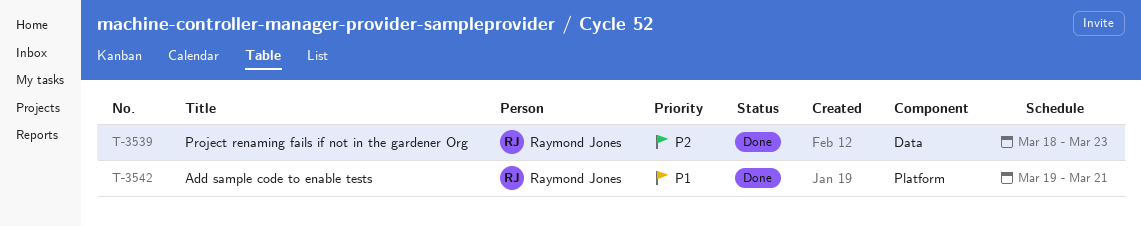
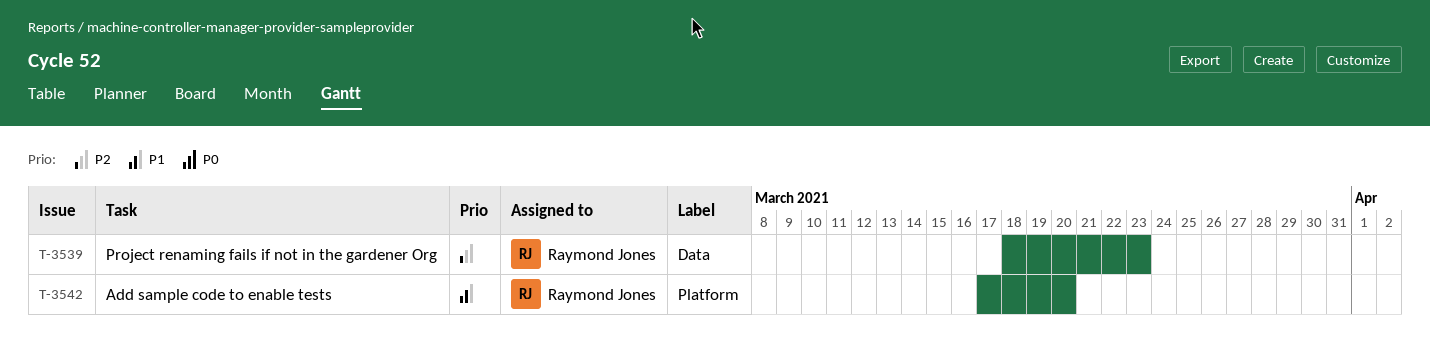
T-3542, start: Mar 19 -> Mar 17
T-3542, due: Mar 21 -> Mar 20

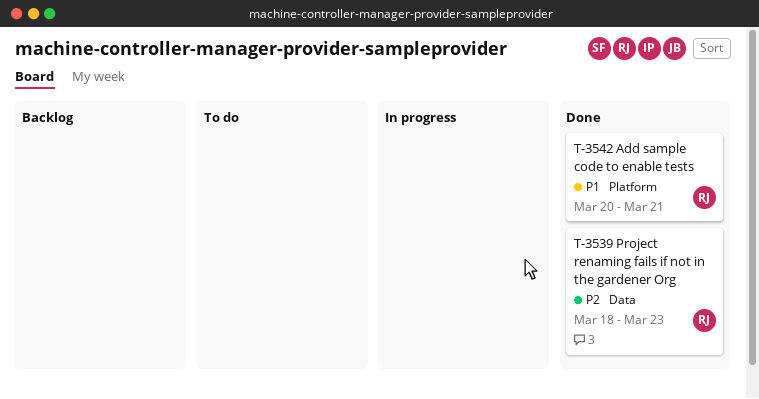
T-3542, start: Mar 17 -> Mar 20
T-3542, due: Mar 20 -> Mar 21

